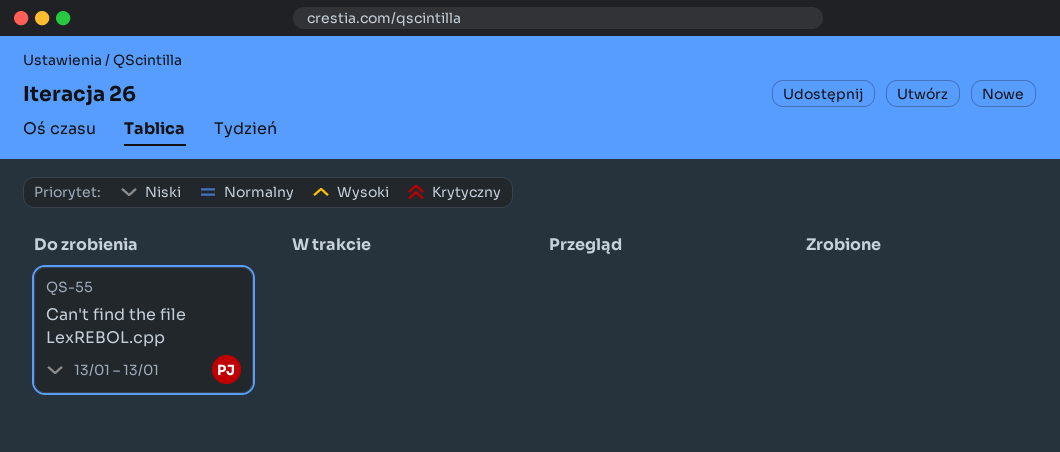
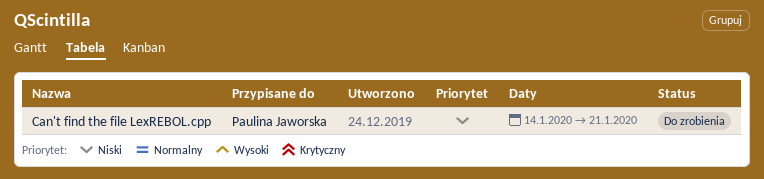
Can't find the file LexREBOL.cpp, start: Jan 13 -> Jan 14
Can't find the file LexREBOL.cpp, due: Jan 13 -> Jan 21

